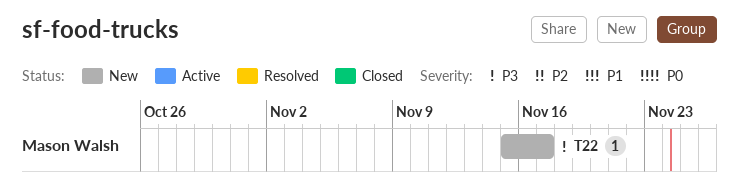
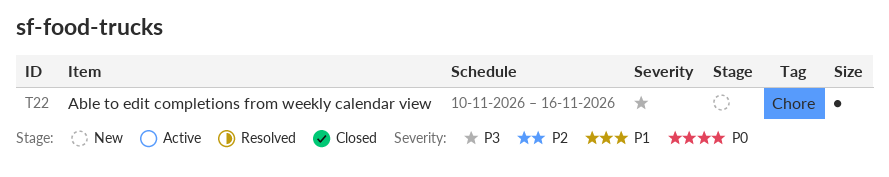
T22, start: Nov 15 -> Nov 10
T22, due: Nov 17 -> Nov 16

